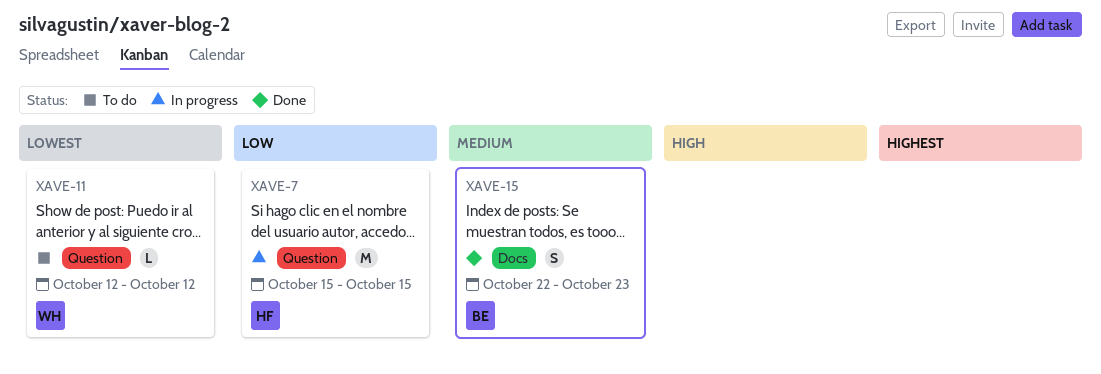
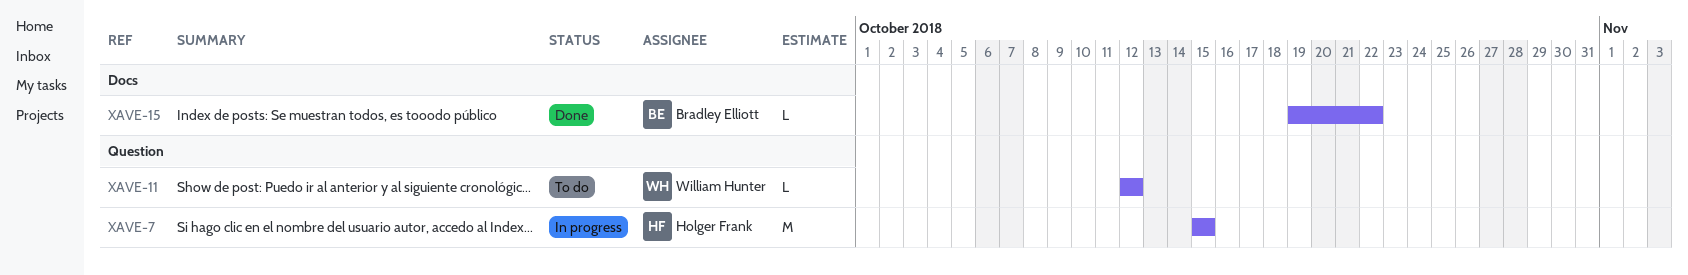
XAVE-15, estimate: S -> L
XAVE-15, start: Oct 22 -> Oct 19
XAVE-15, due: Oct 23 -> Oct 22

